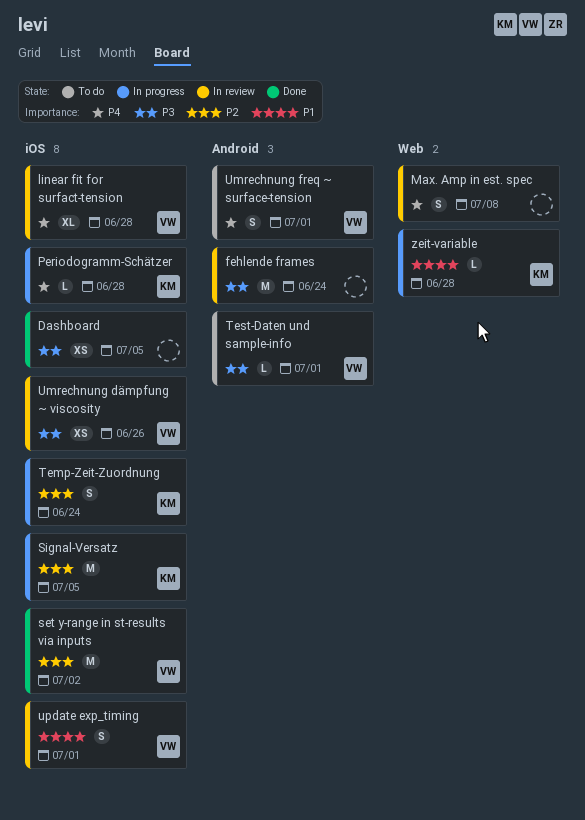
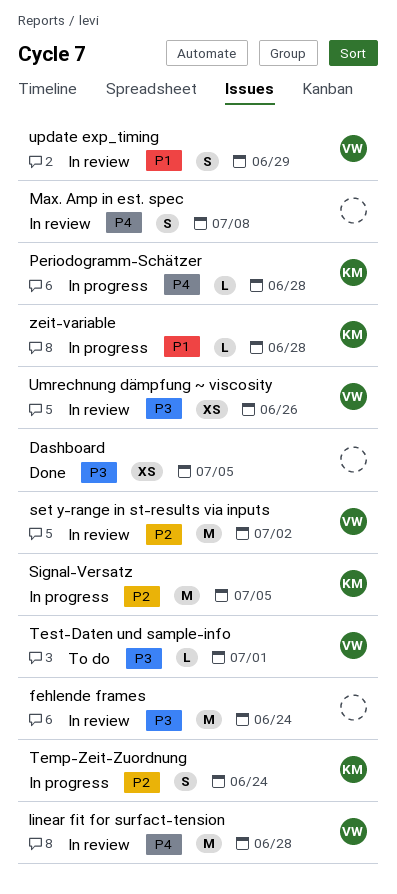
linear fit for surfact-tension, estimate: XL -> M
set y-range in st-results via inputs, status: Done -> In review
Umrechnung freq ~ surface-tension: present -> none
update exp_timing, due: Jul 1 -> Jun 29

